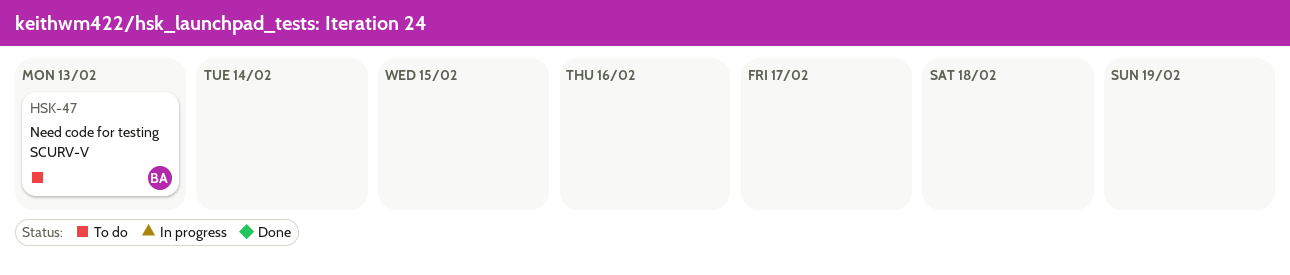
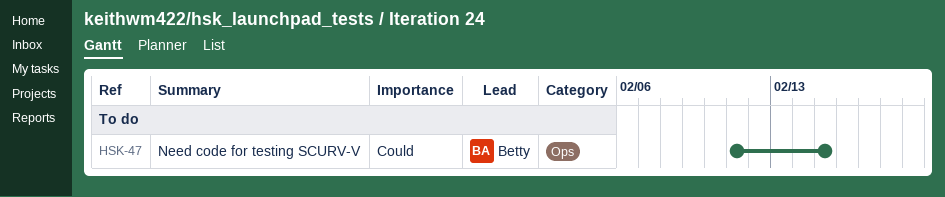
HSK-47, due: Feb 13 -> Feb 15

